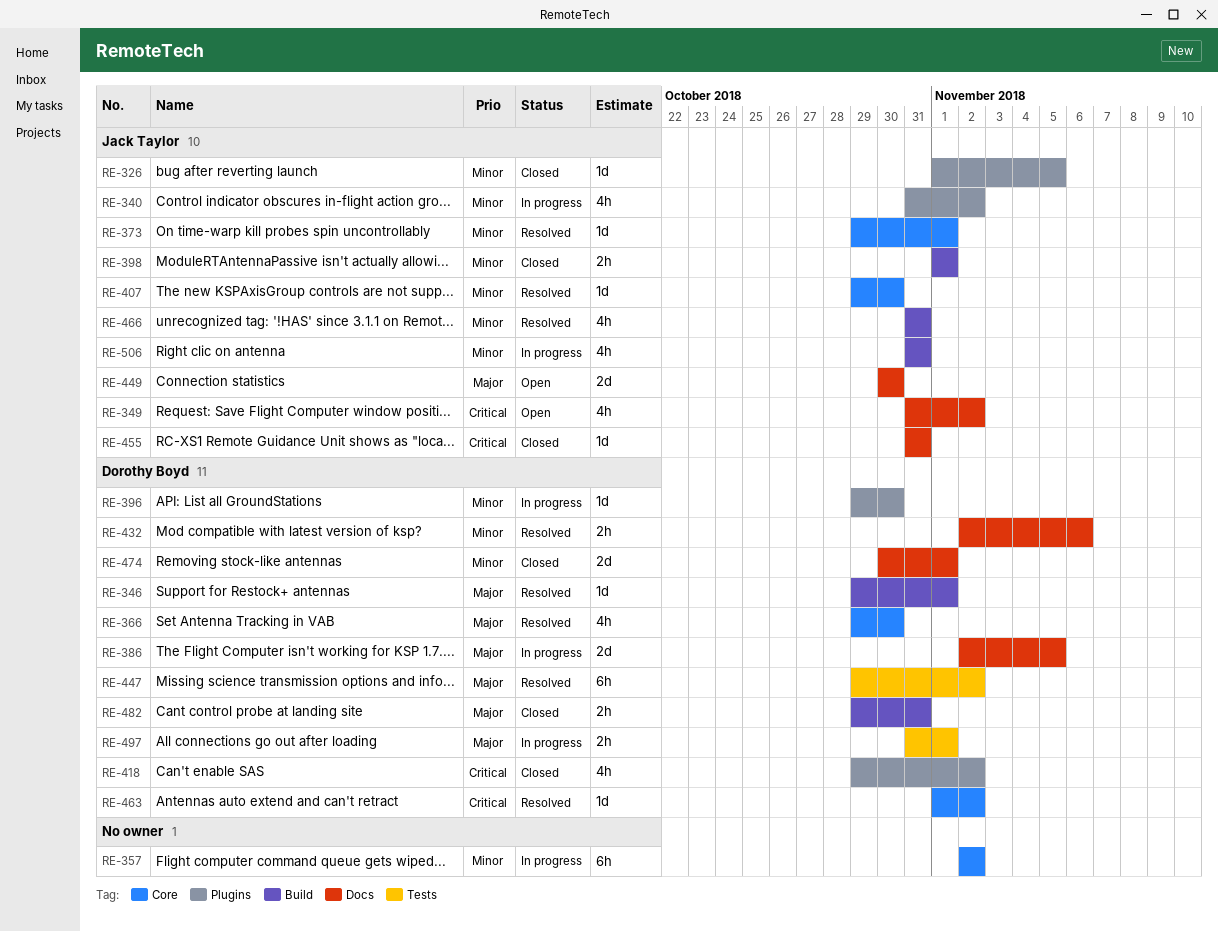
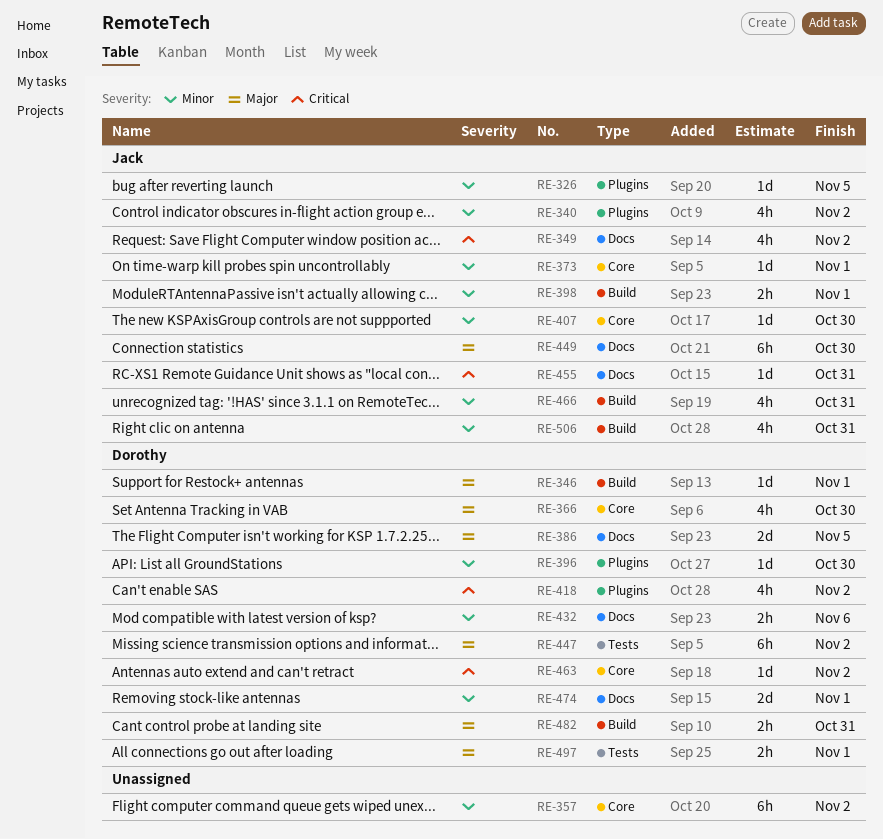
RE-449, estimate: 2d -> 6h

